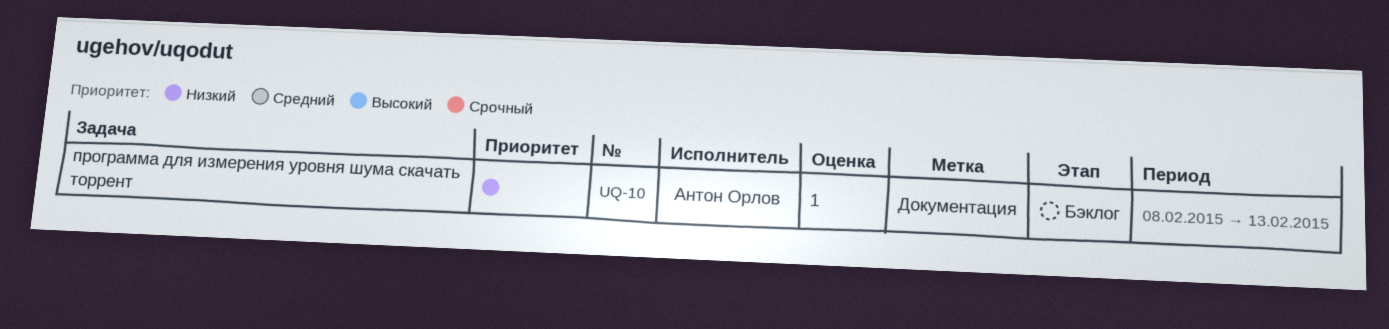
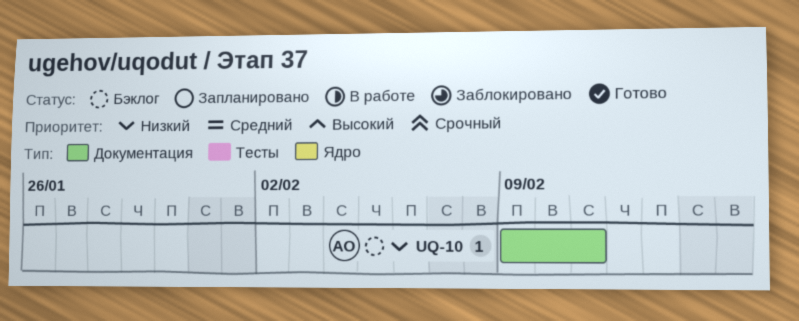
UQ-10, start: Feb 8 -> Feb 9
UQ-10, due: Feb 13 -> Feb 11

